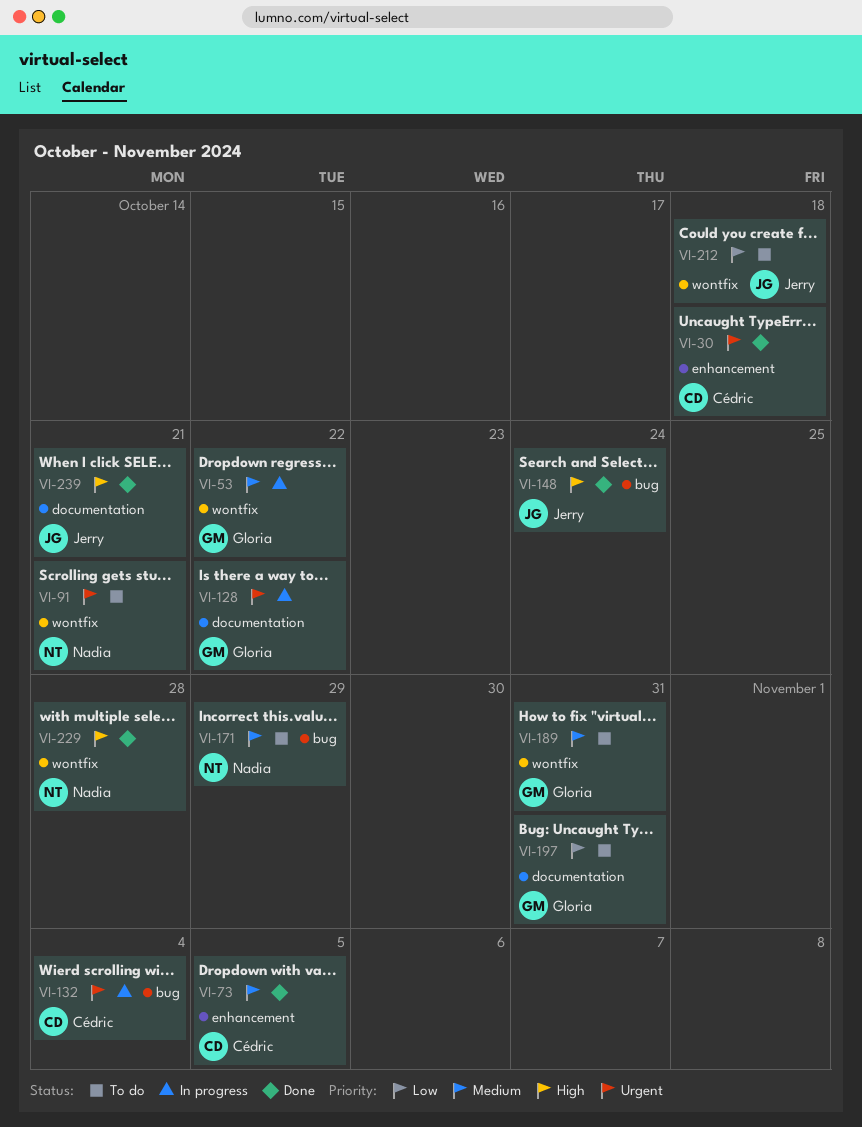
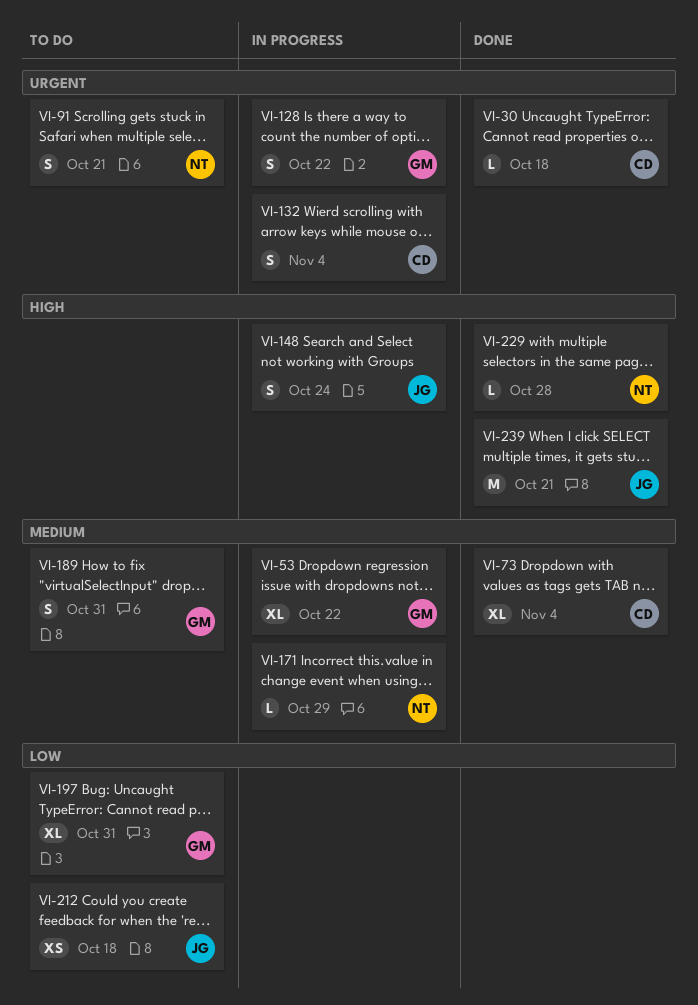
VI-73, due: Nov 5 -> Nov 4
VI-148, status: Done -> In progress
VI-171, status: To do -> In progress

